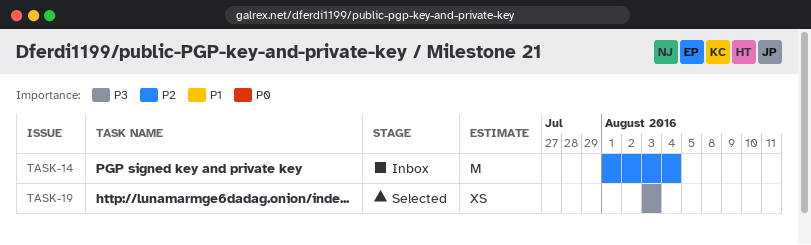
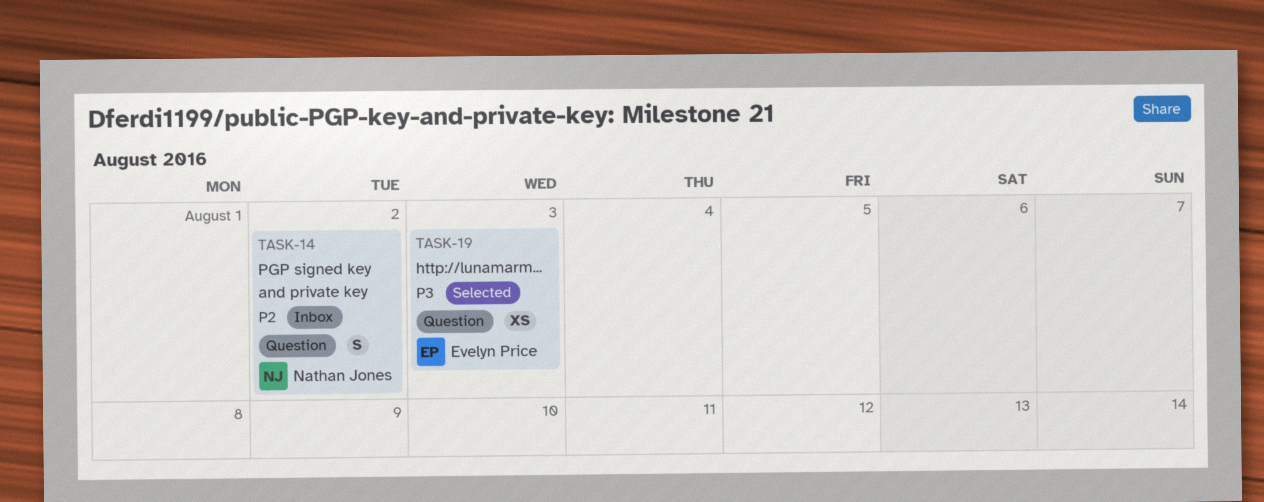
TASK-14, estimate: M -> S
TASK-14, due: Aug 4 -> Aug 2

